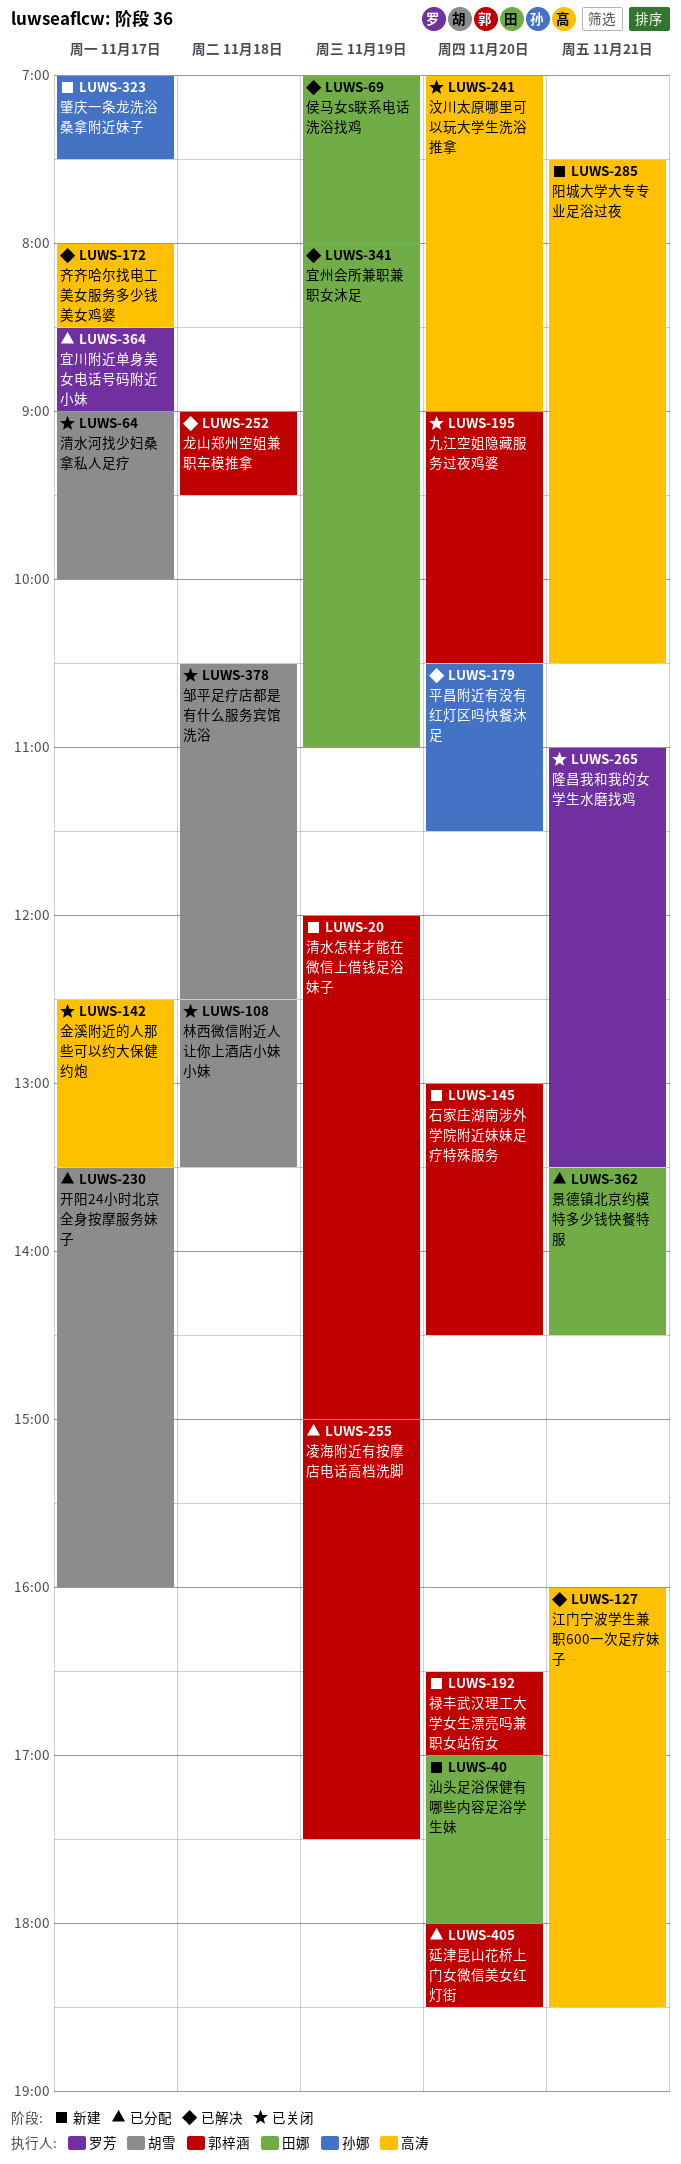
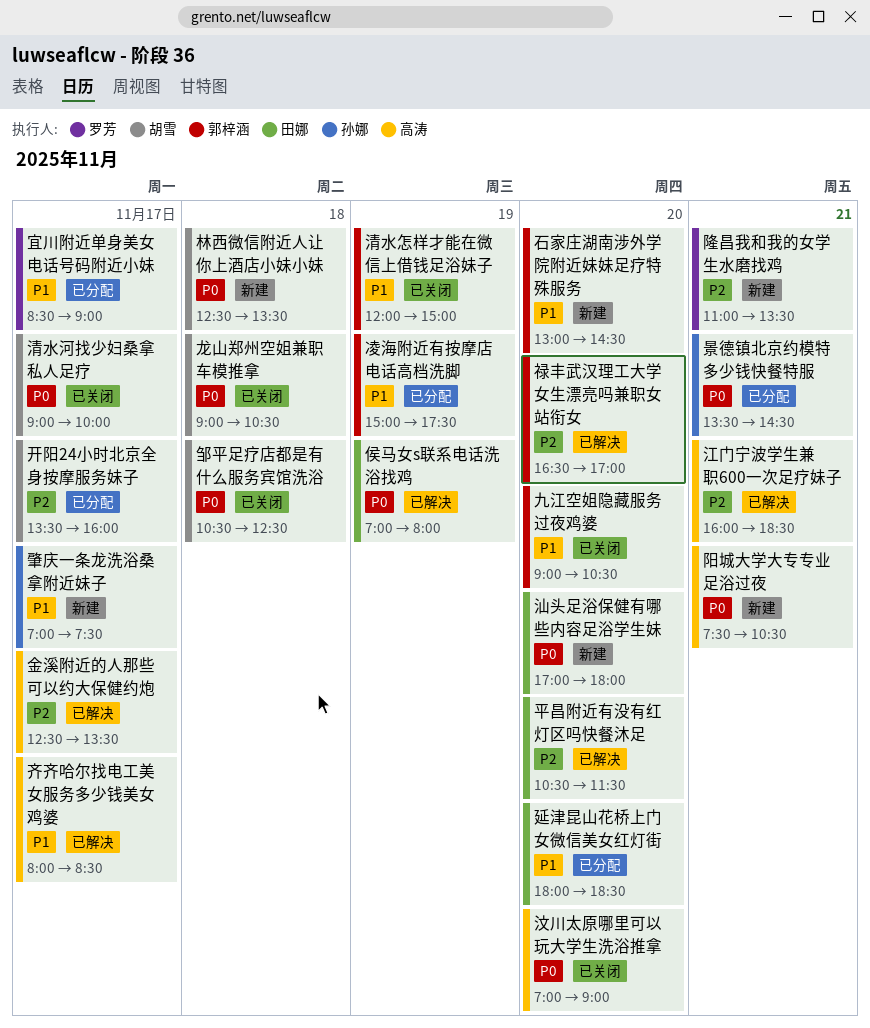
宜州会所兼职兼职女沐足: present -> none
平昌附近有没有红灯区吗快餐沐足, owner: 孙娜 -> 田娜
延津昆山花桥上门女微信美女红灯街, owner: 郭梓涵 -> 田娜
景德镇北京约模特多少钱快餐特服, owner: 田娜 -> 孙娜
林西微信附近人让你上酒店小妹小妹, status: 已关闭 -> 新建
清水怎样才能在微信上借钱足浴妹子, status: 新建 -> 已关闭
禄丰武汉理工大学女生漂亮吗兼职女站衔女, status: 新建 -> 已解决
金溪附近的人那些可以约大保健约炮, status: 已关闭 -> 已解决
隆昌我和我的女学生水磨找鸡, status: 已关闭 -> 新建
龙山郑州空姐兼职车模推拿, status: 已解决 -> 已关闭
龙山郑州空姐兼职车模推拿, owner: 郭梓涵 -> 胡雪
龙山郑州空姐兼职车模推拿, ends: 09:30 -> 10:30

